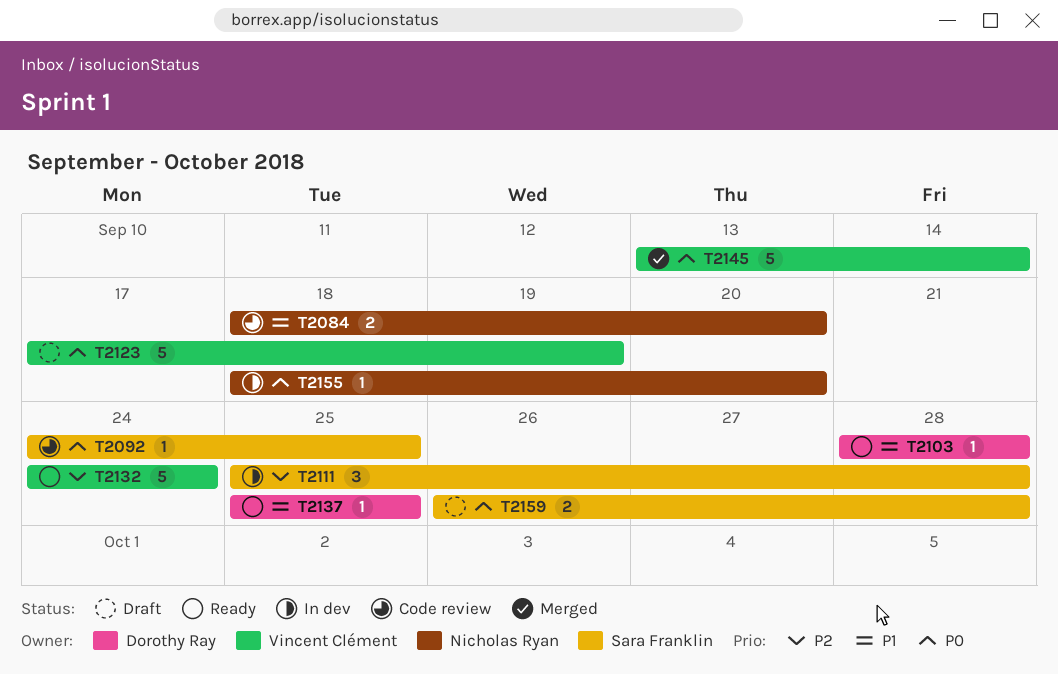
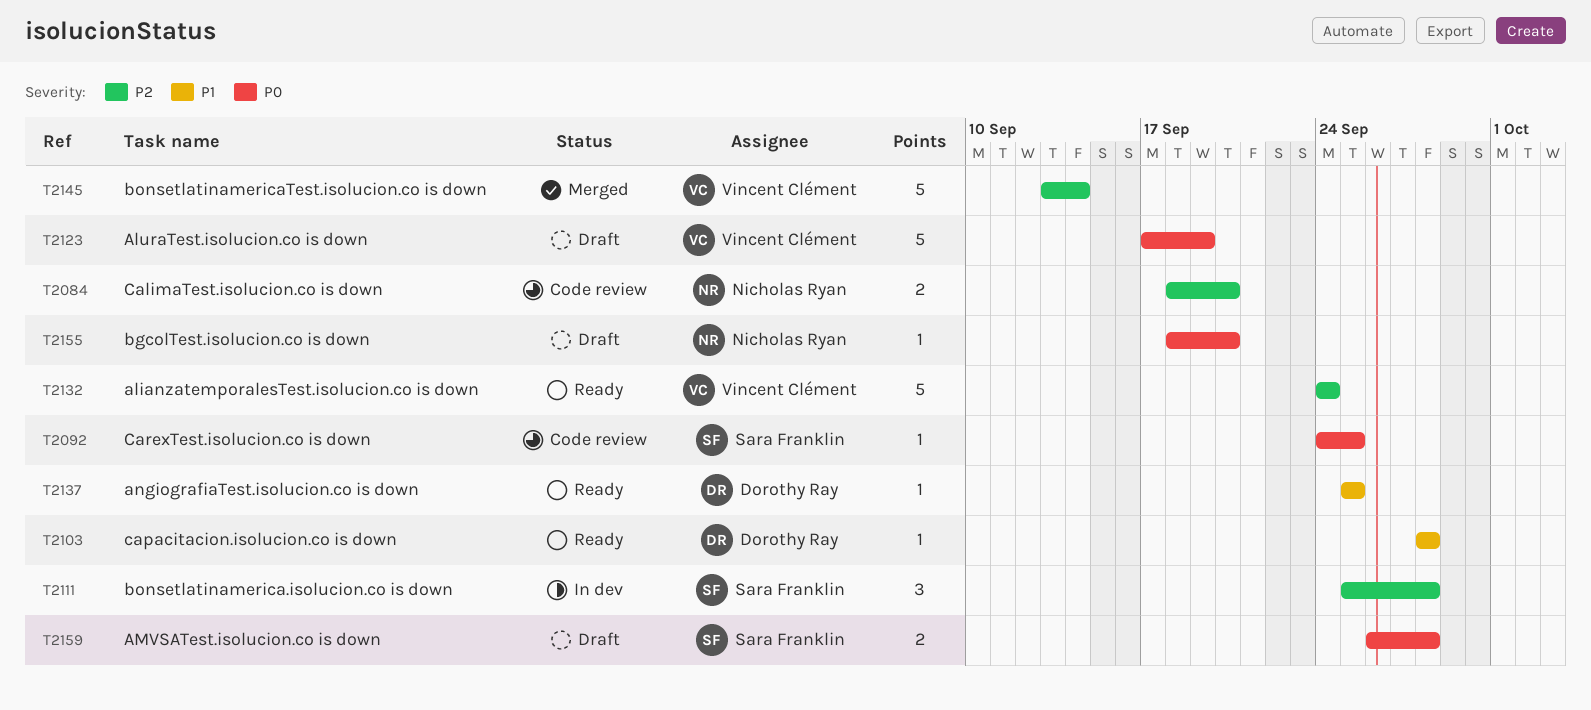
T2084, priority: P1 -> P2
T2145, priority: P0 -> P2
T2155, status: In dev -> Draft

